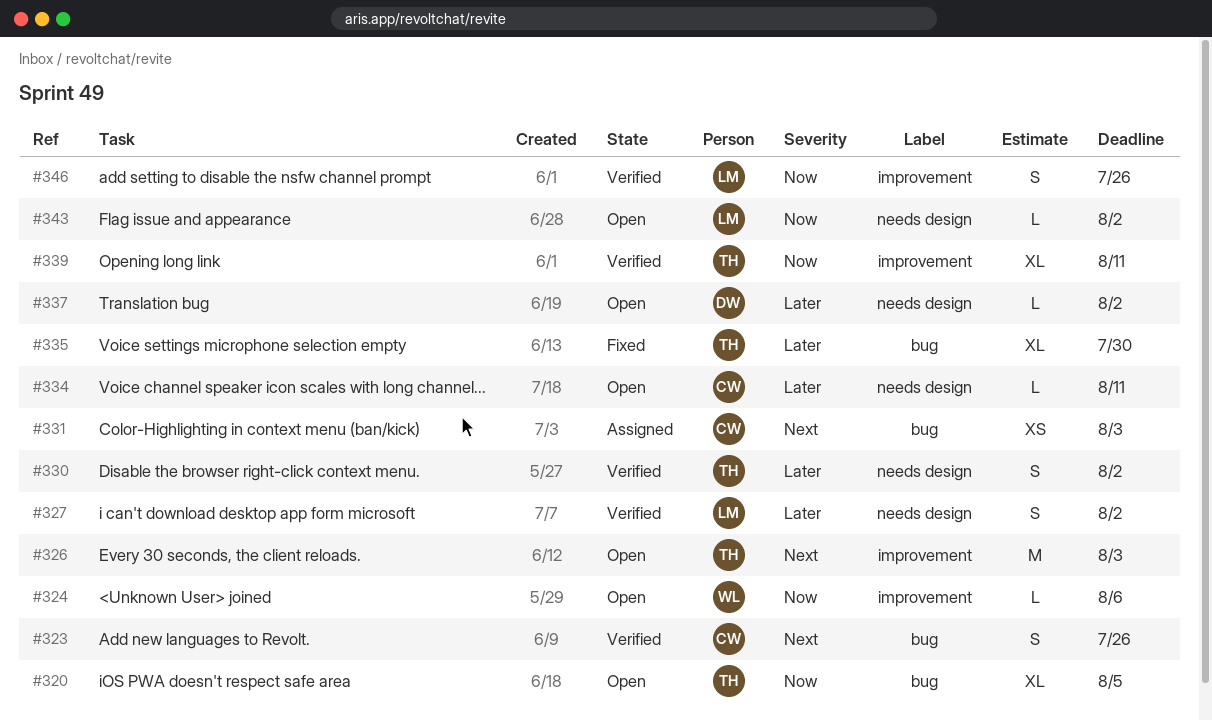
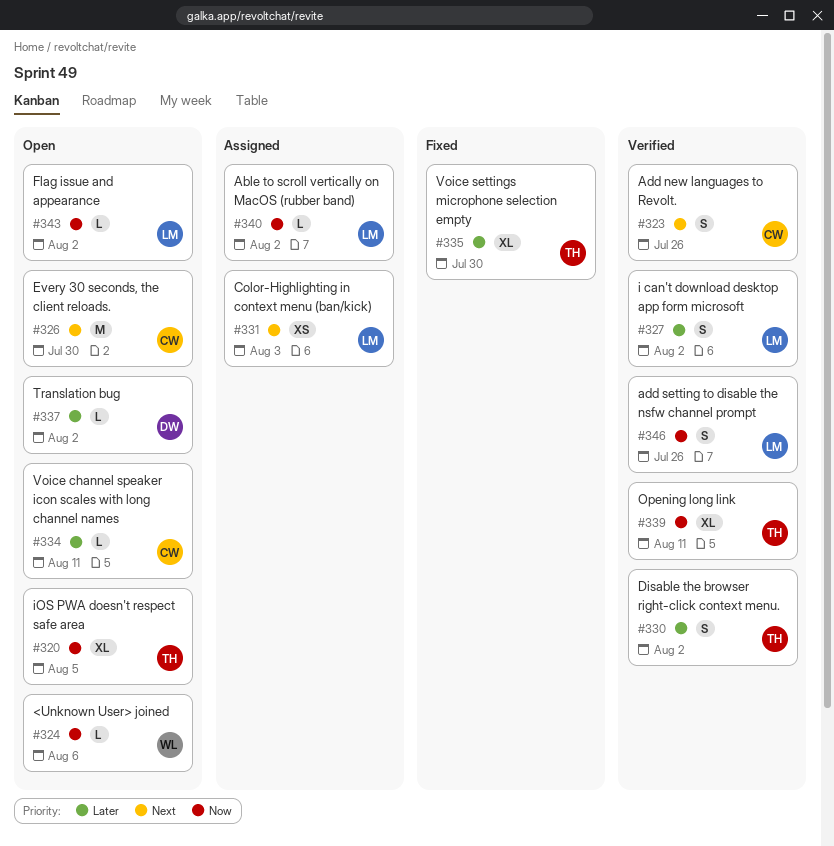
#326, owner: TH -> CW
#326, due: Aug 3 -> Jul 30
#331, owner: CW -> LM
#340: none -> present

